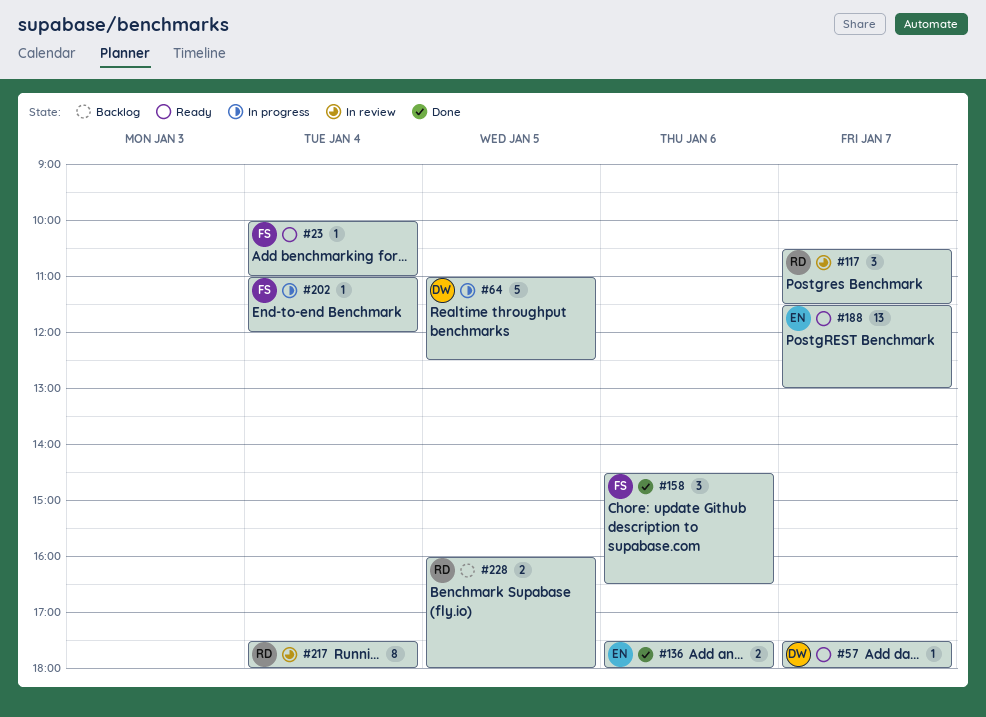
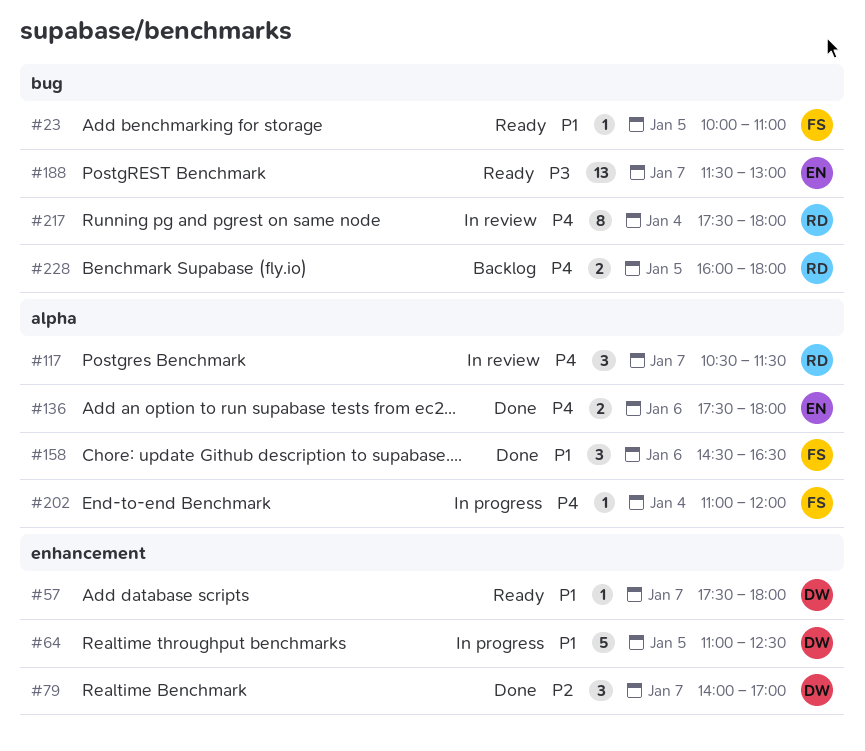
#23, day: Jan 4 -> Jan 5
#79: none -> present

